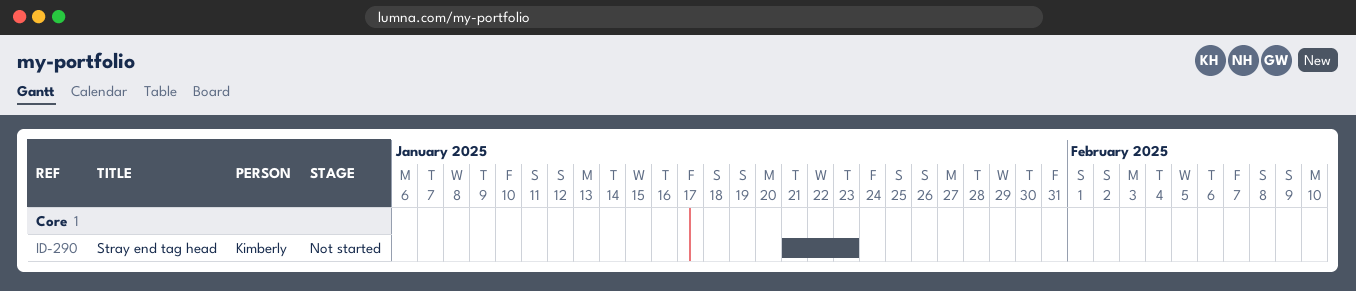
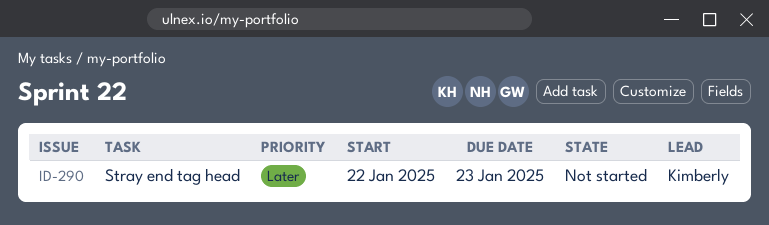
ID-290, start: Jan 21 -> Jan 22

